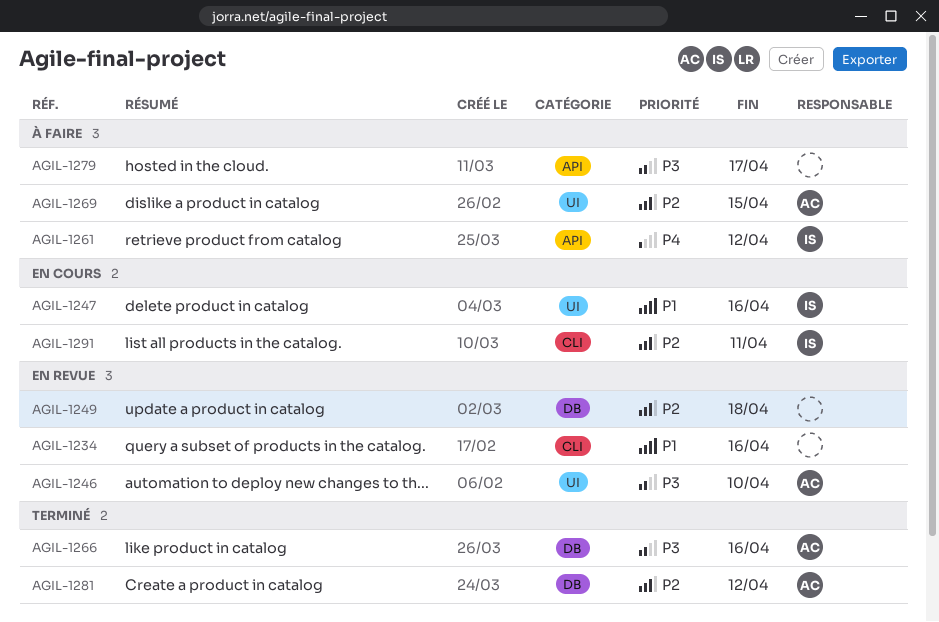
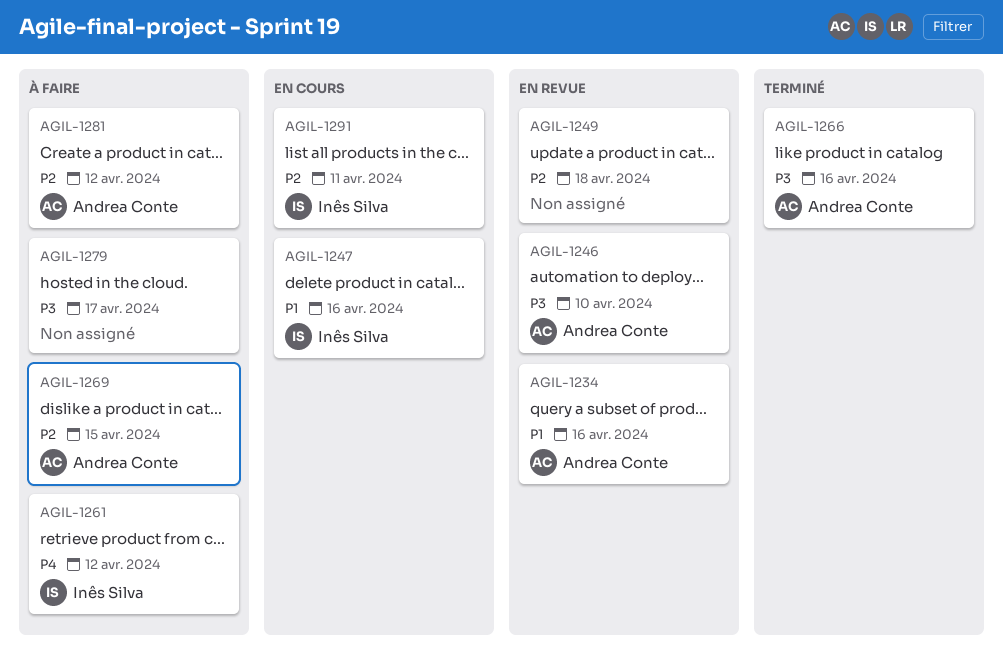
AGIL-1234, owner: none -> Andrea Conte
AGIL-1281, status: Terminé -> À faire

